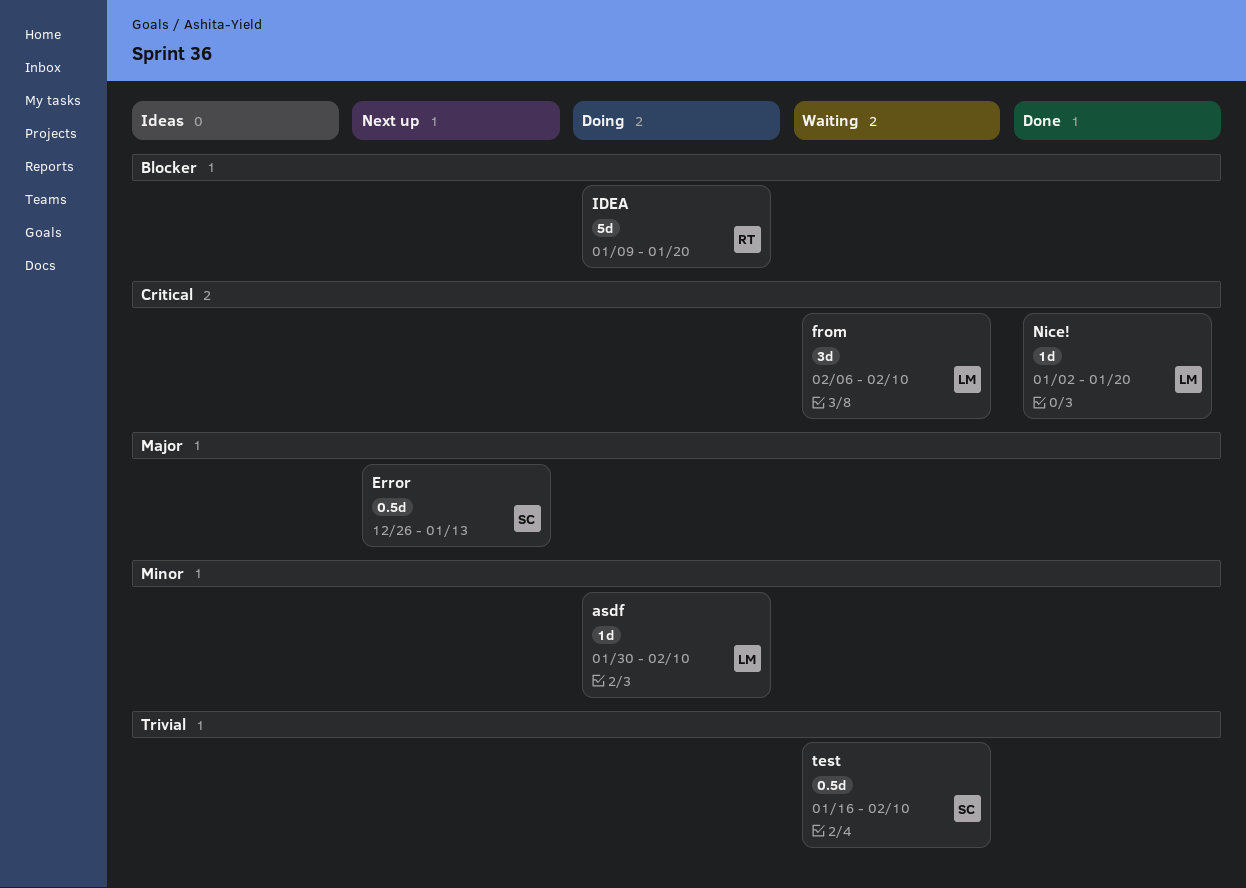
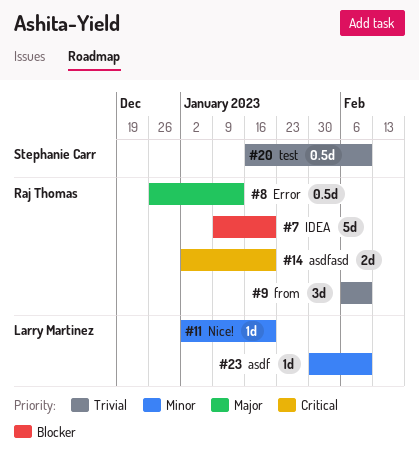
asdfasd: none -> present
Error, owner: Stephanie Carr -> Raj Thomas
from, owner: Larry Martinez -> Raj Thomas
from, priority: Critical -> Trivial
Nice!, priority: Critical -> Minor

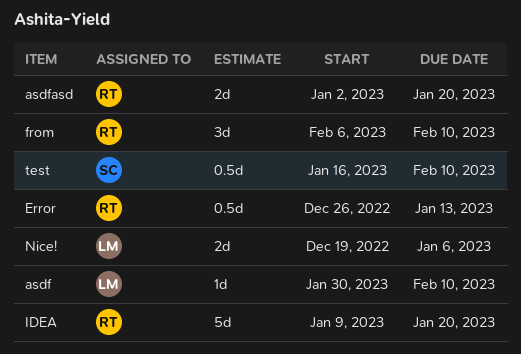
Nice!, estimate: 1d -> 2d
Nice!, start: Jan 2 -> Dec 19
Nice!, due: Jan 20 -> Jan 6

